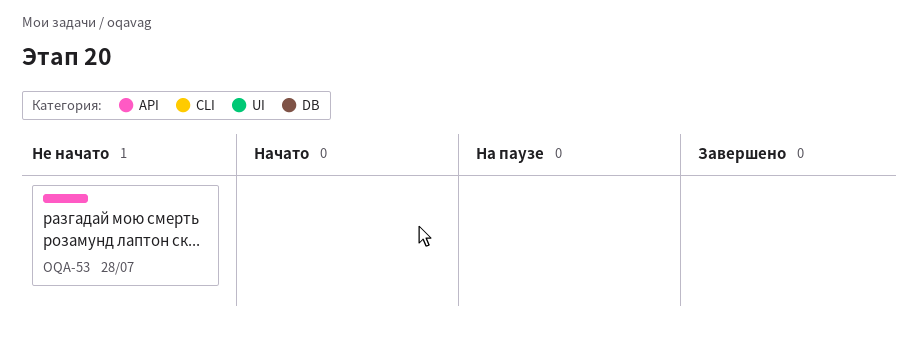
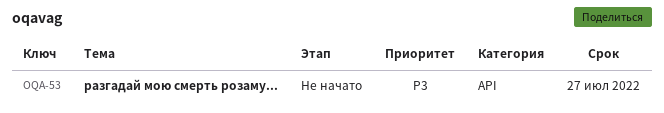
OQA-53, due: Jul 28 -> Jul 27

